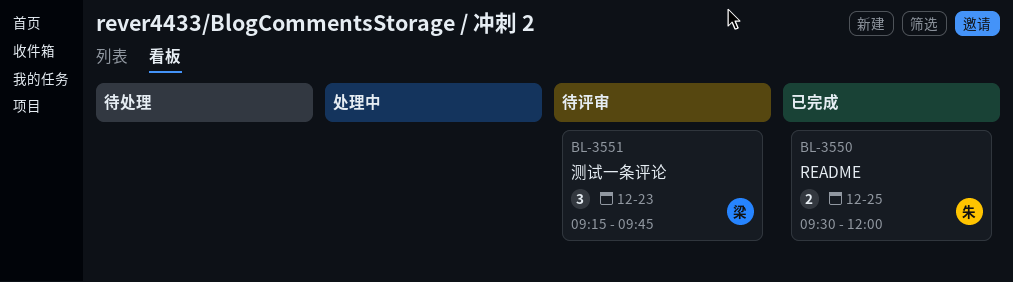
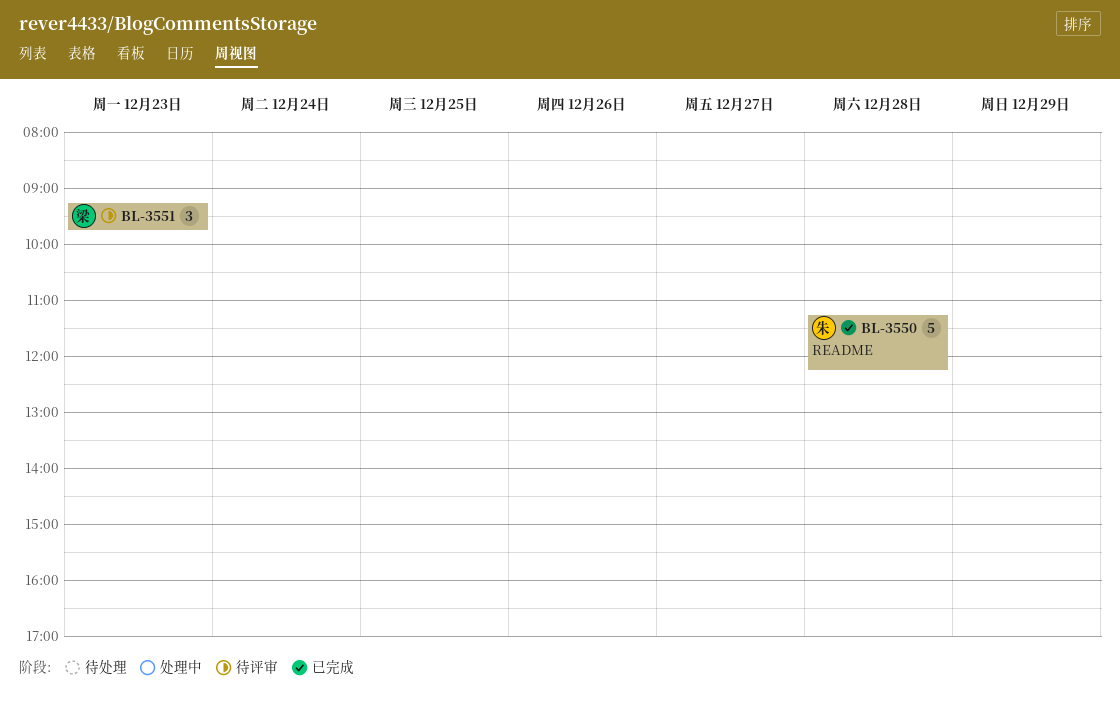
BL-3550, estimate: 2 -> 5
BL-3550, day: Dec 25 -> Dec 28
BL-3550, begins: 09:30 -> 11:15
BL-3550, ends: 12:00 -> 12:15

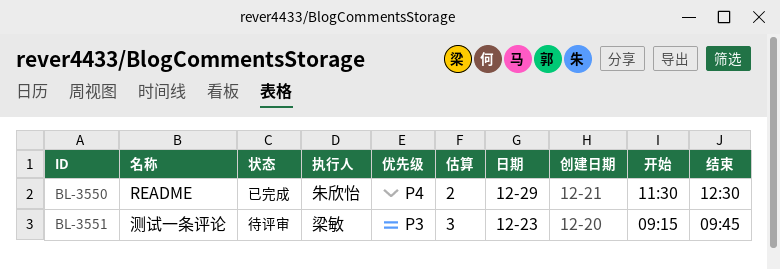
BL-3550, estimate: 5 -> 2
BL-3550, day: Dec 28 -> Dec 29
BL-3550, begins: 11:15 -> 11:30
BL-3550, ends: 12:15 -> 12:30

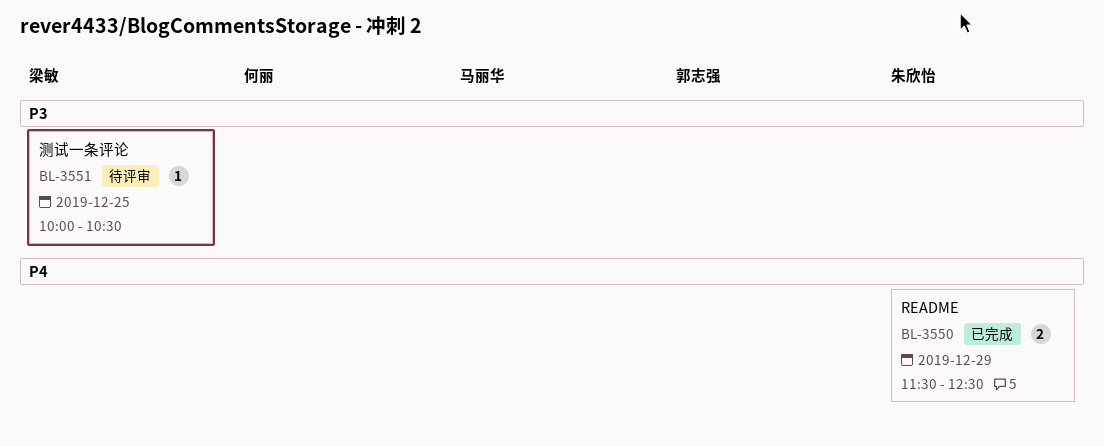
BL-3551, estimate: 3 -> 1
BL-3551, day: Dec 23 -> Dec 25
BL-3551, begins: 09:15 -> 10:00
BL-3551, ends: 09:45 -> 10:30

